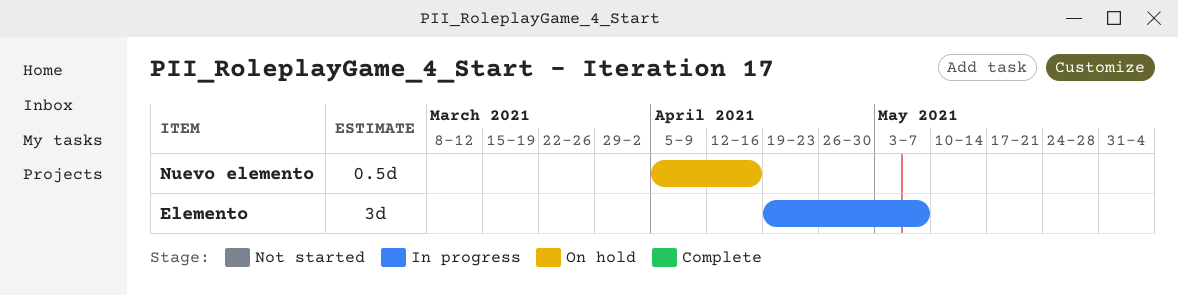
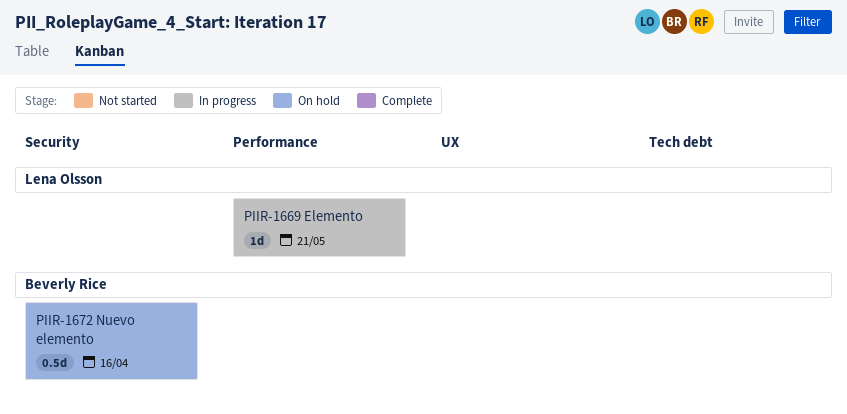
Elemento, estimate: 3d -> 1d
Elemento, due: May 7 -> May 21

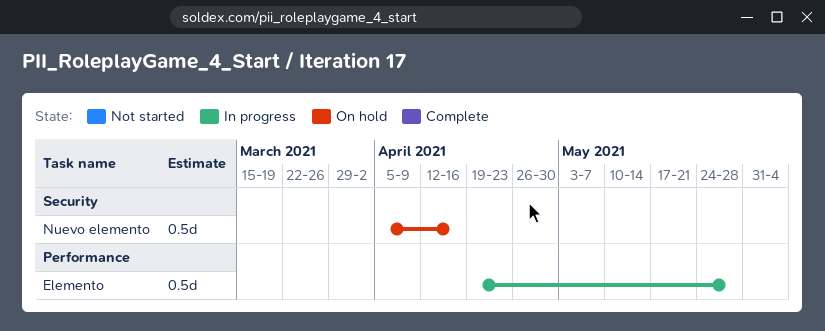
Elemento, estimate: 1d -> 0.5d
Elemento, due: May 21 -> May 28

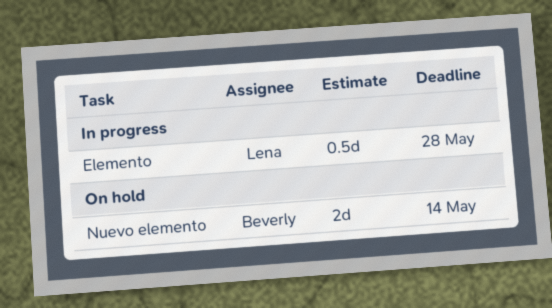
Nuevo elemento, estimate: 0.5d -> 2d
Nuevo elemento, due: Apr 16 -> May 14

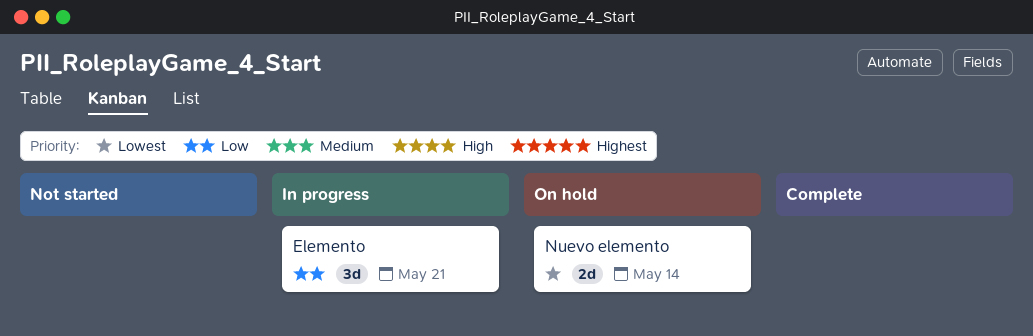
Elemento, estimate: 0.5d -> 3d
Elemento, due: May 28 -> May 21

